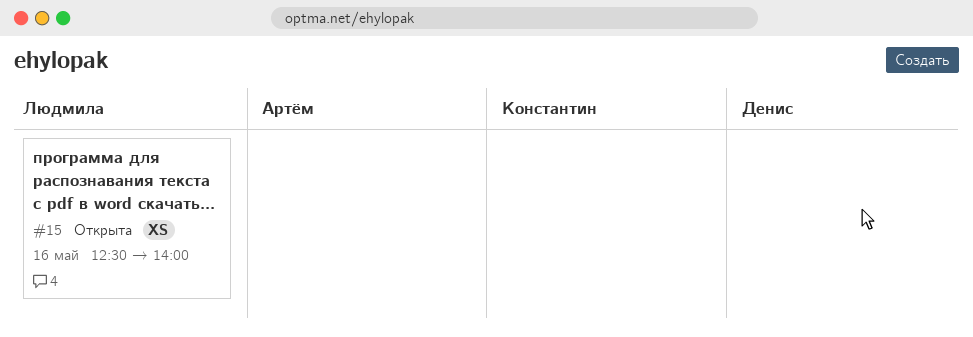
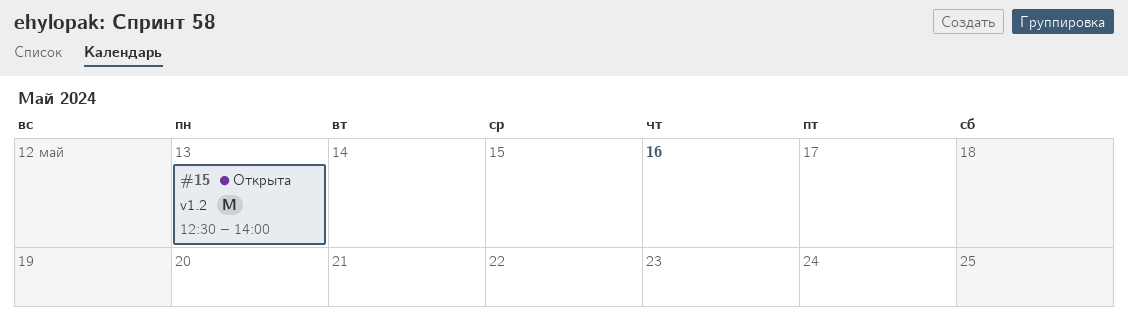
#15, estimate: XS -> M
#15, day: May 16 -> May 13

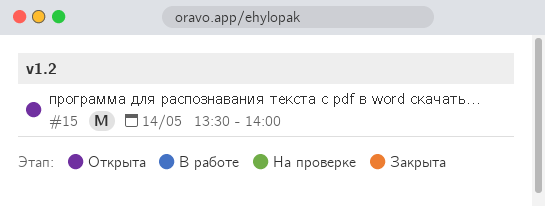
#15, day: May 13 -> May 14
#15, begins: 12:30 -> 13:30

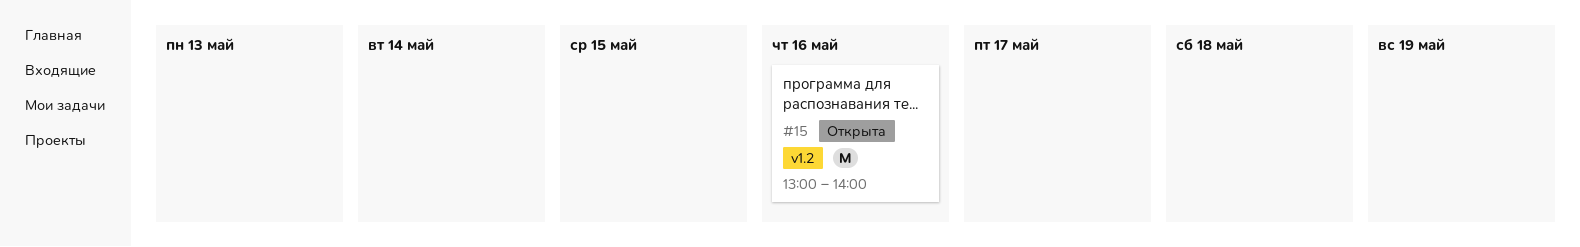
#15, day: May 14 -> May 16
#15, begins: 13:30 -> 13:00

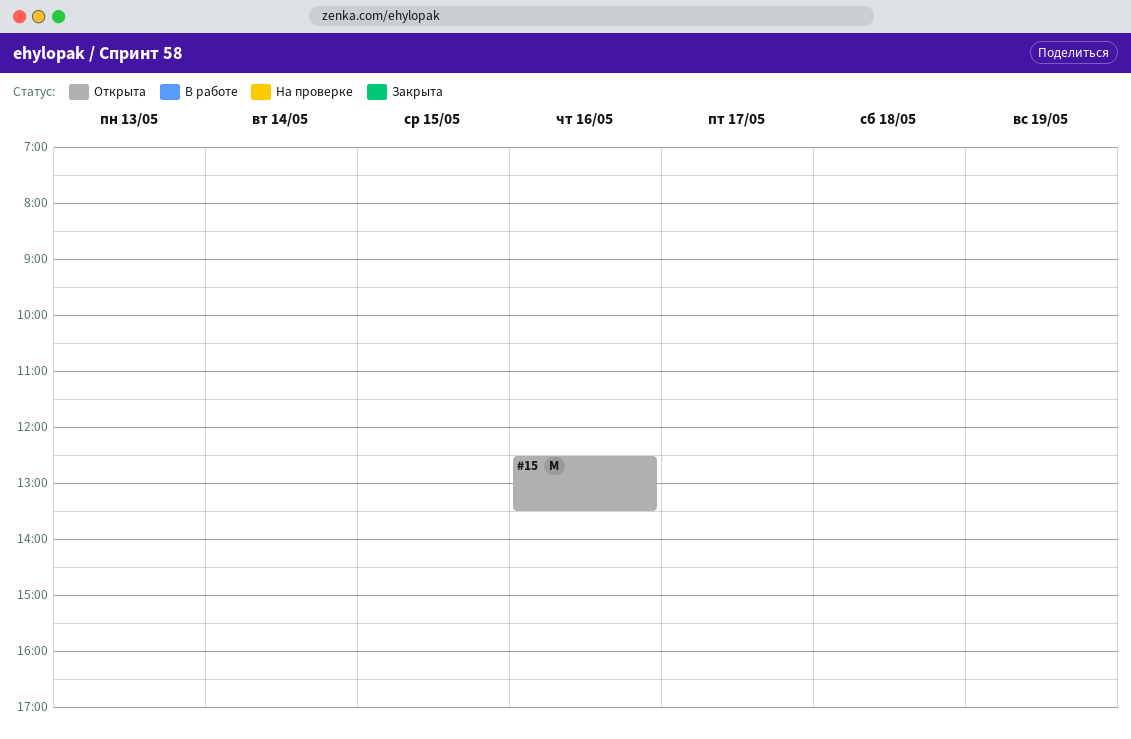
#15, begins: 13:00 -> 12:30
#15, ends: 14:00 -> 13:30

